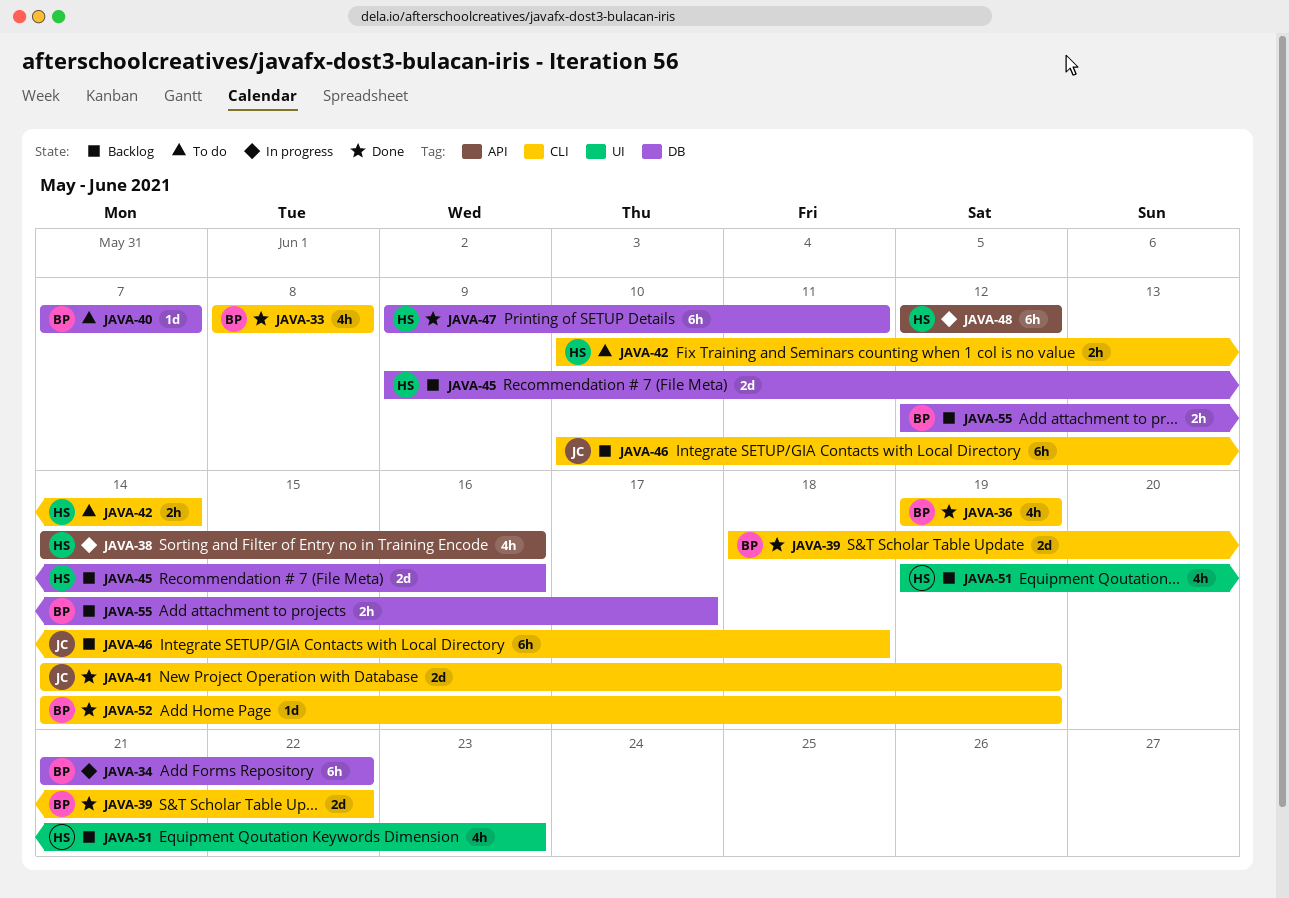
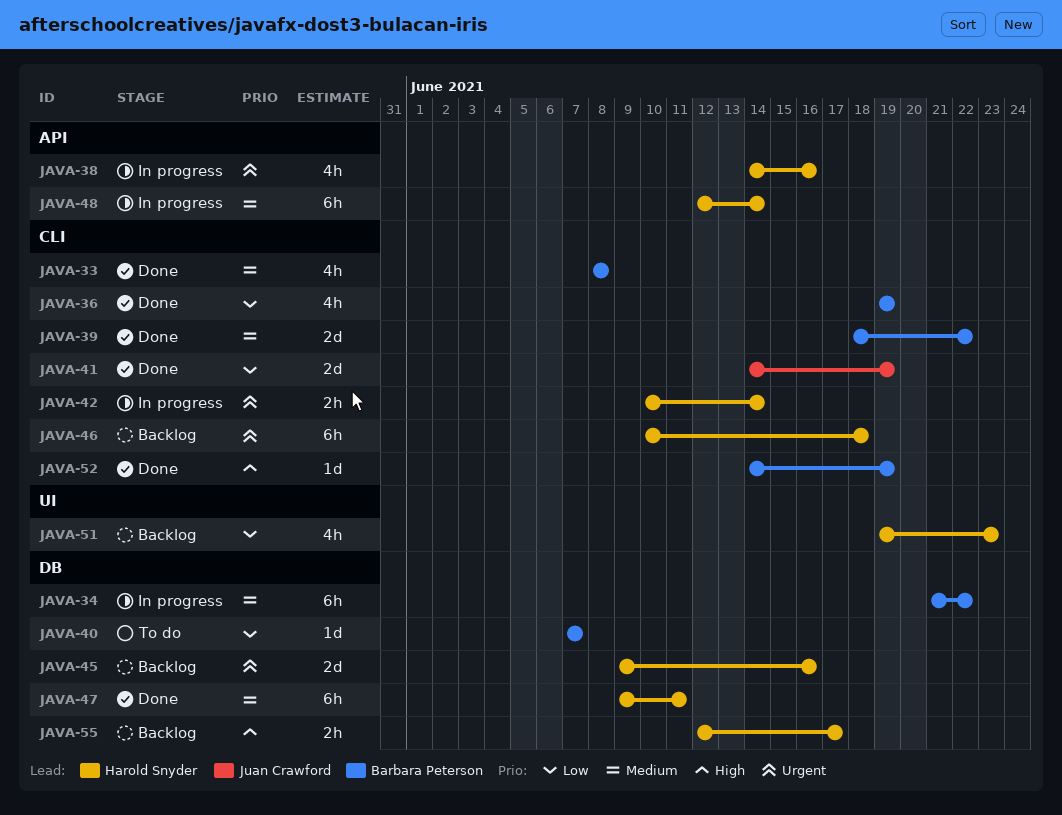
JAVA-42, status: To do -> In progress
JAVA-46, owner: Juan Crawford -> Harold Snyder
JAVA-48, due: Jun 12 -> Jun 14
JAVA-55, owner: Barbara Peterson -> Harold Snyder

